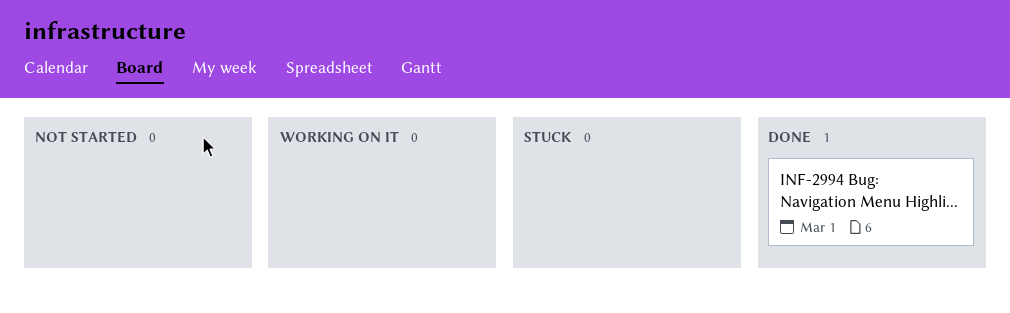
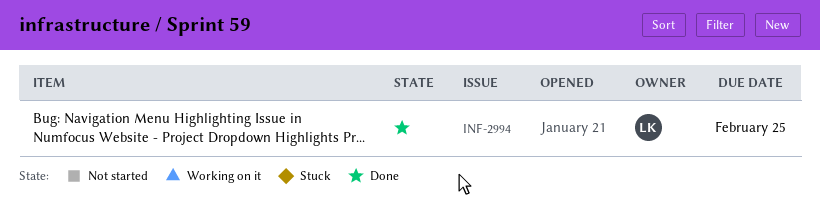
INF-2994, due: Mar 1 -> Feb 25

